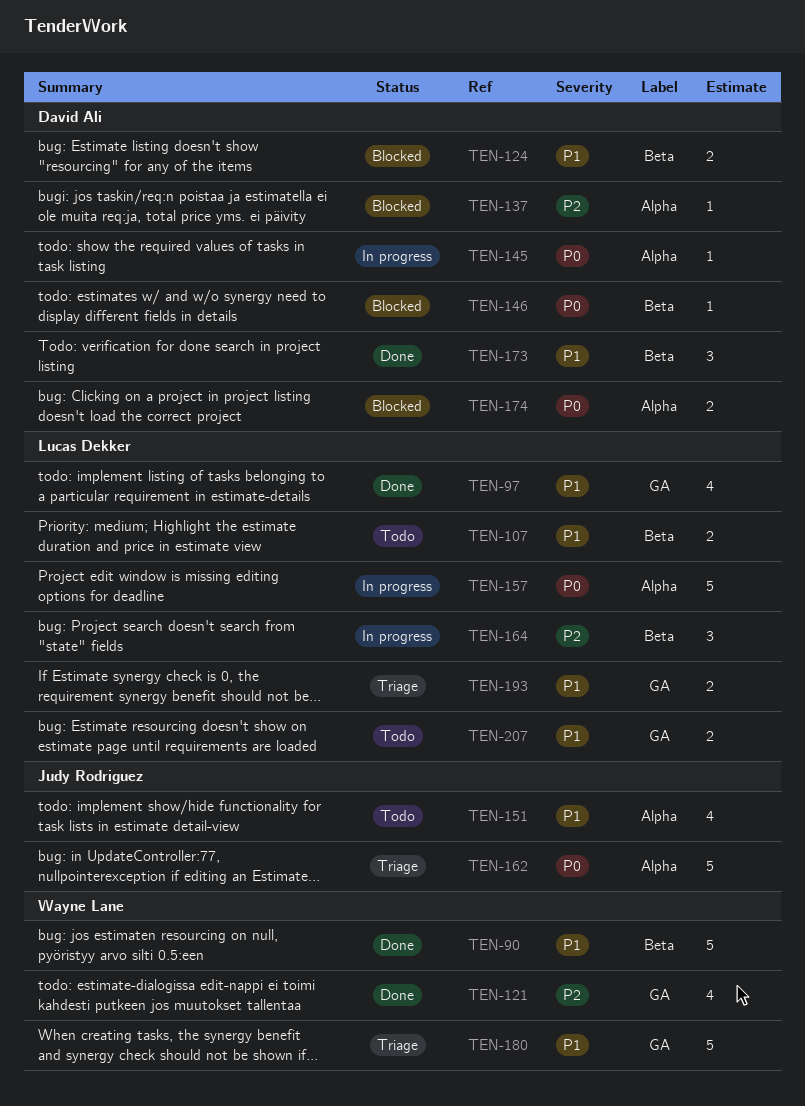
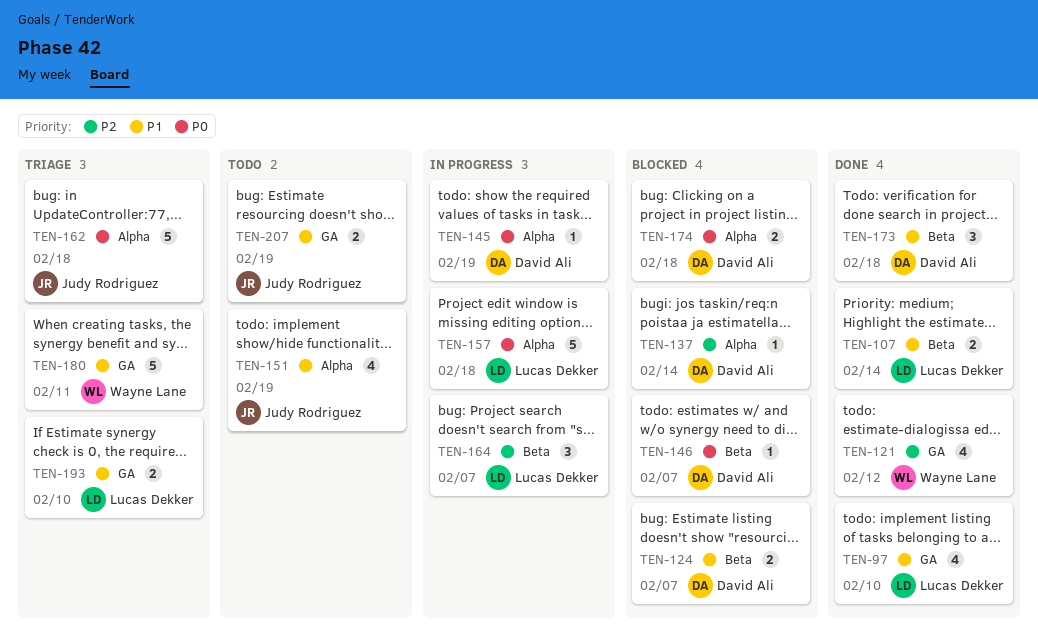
TEN-90: present -> none
TEN-107, status: Todo -> Done
TEN-207, owner: Lucas Dekker -> Judy Rodriguez

